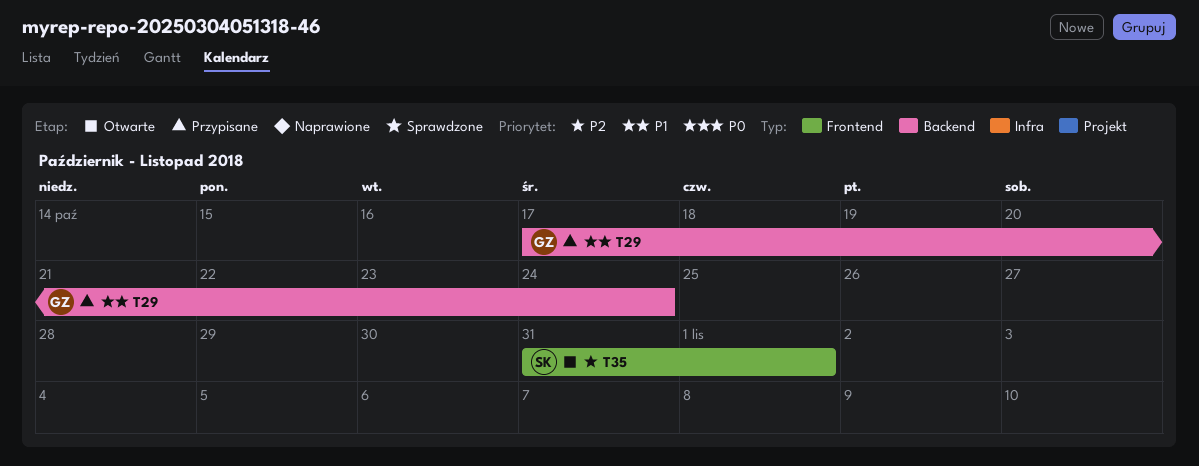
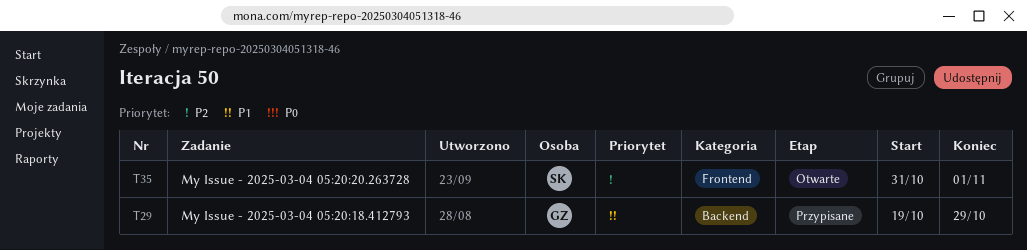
T29, start: Oct 17 -> Oct 19
T29, due: Oct 24 -> Oct 29

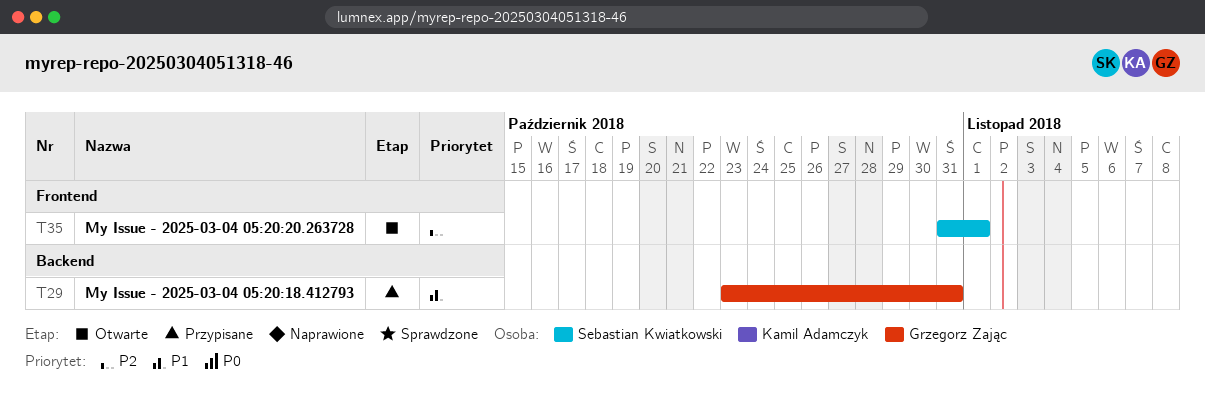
T29, start: Oct 19 -> Oct 23
T29, due: Oct 29 -> Oct 31

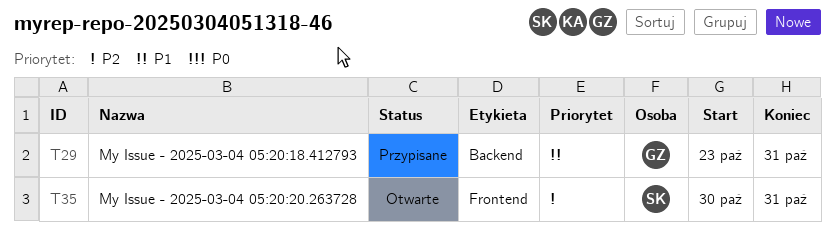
T35, start: Oct 31 -> Oct 30
T35, due: Nov 1 -> Oct 31

